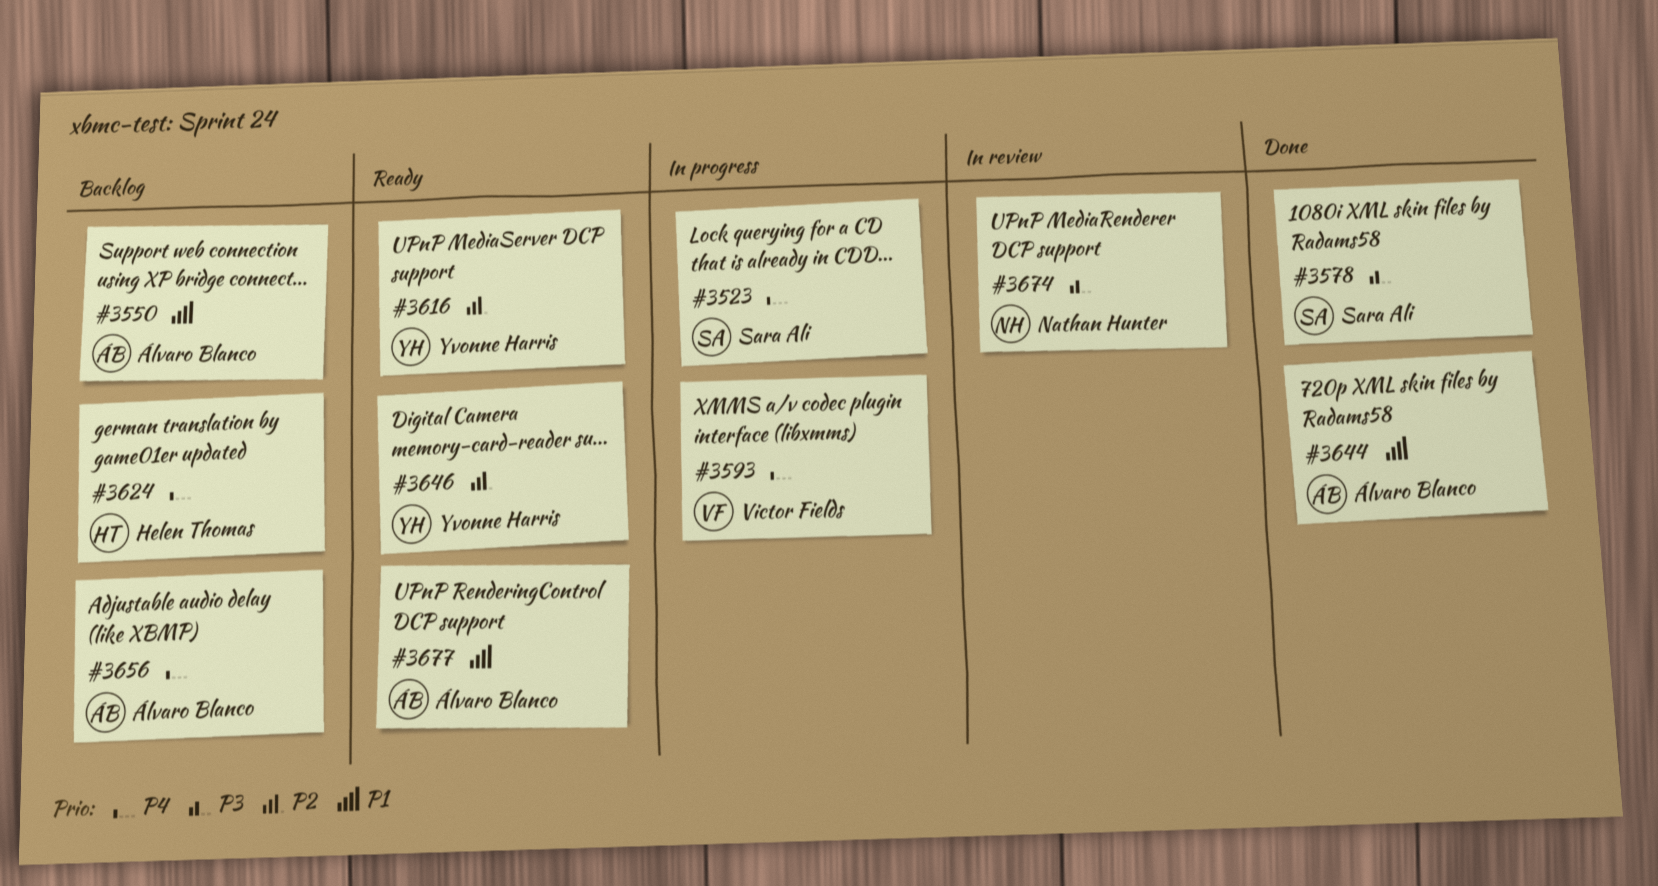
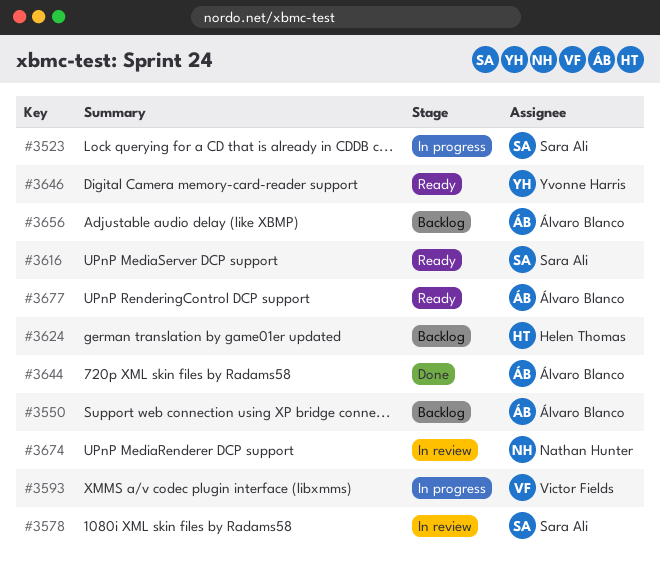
#3578, status: Done -> In review
#3616, owner: Yvonne Harris -> Sara Ali

